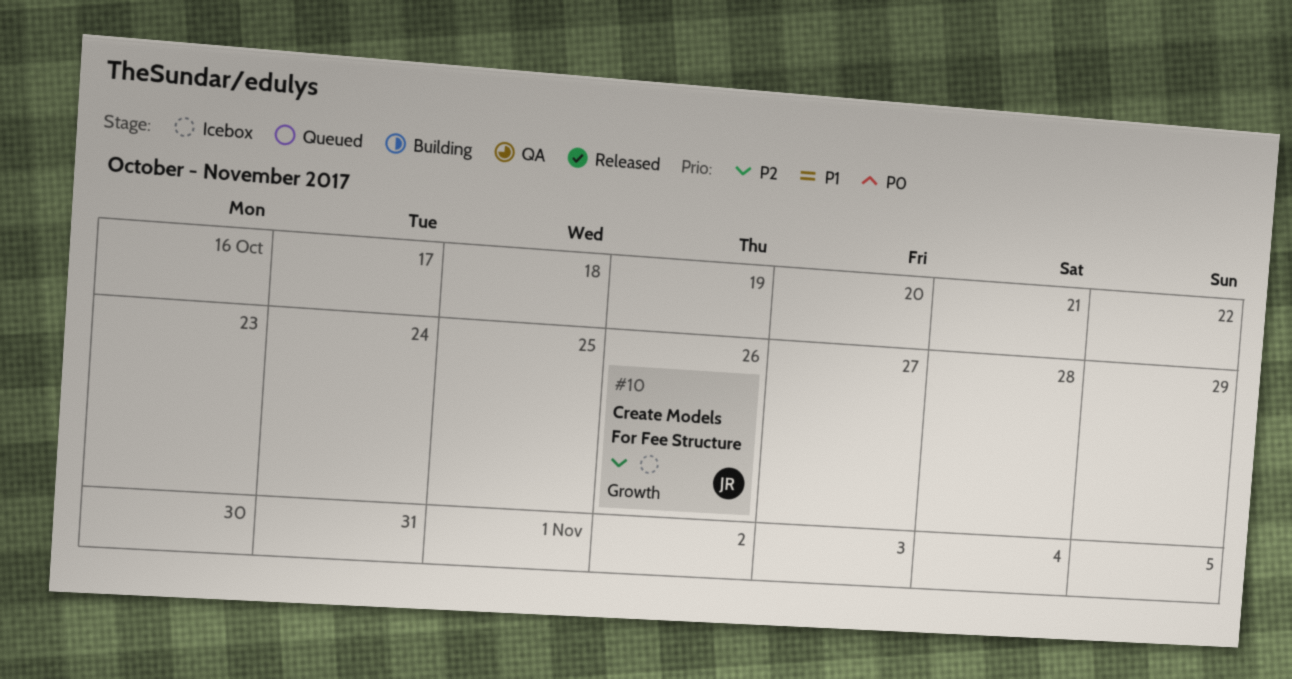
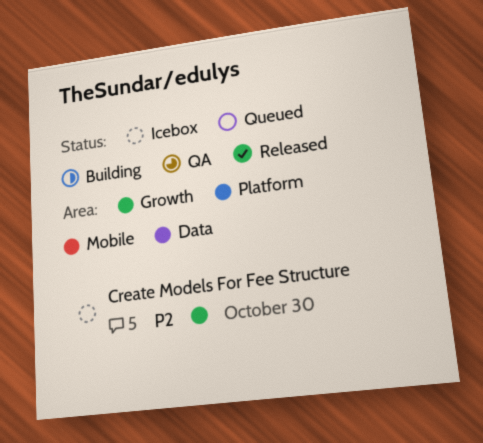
Create Models For Fee Structure, due: Oct 26 -> Oct 30

